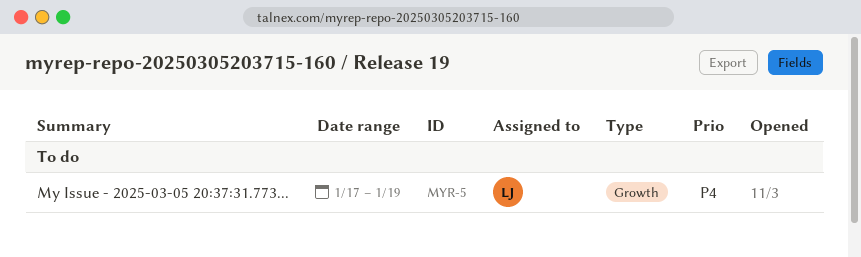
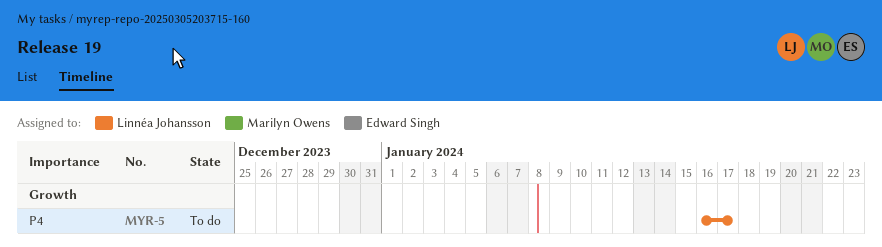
MYR-5, start: Jan 17 -> Jan 16
MYR-5, due: Jan 19 -> Jan 17

